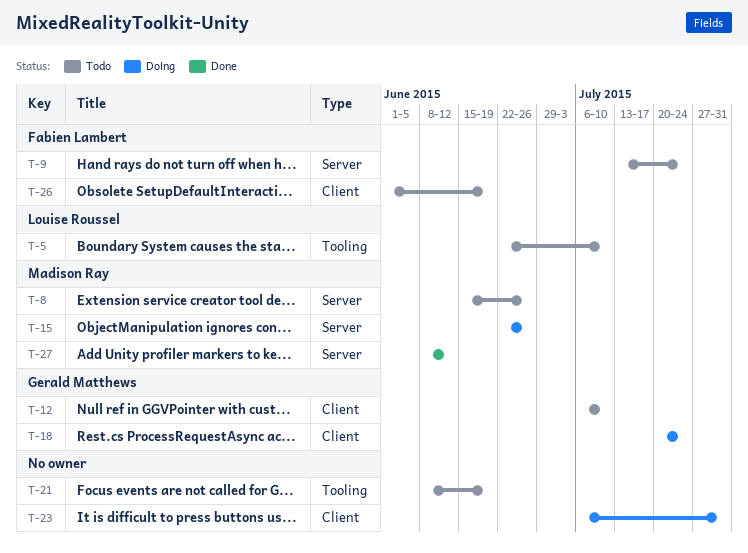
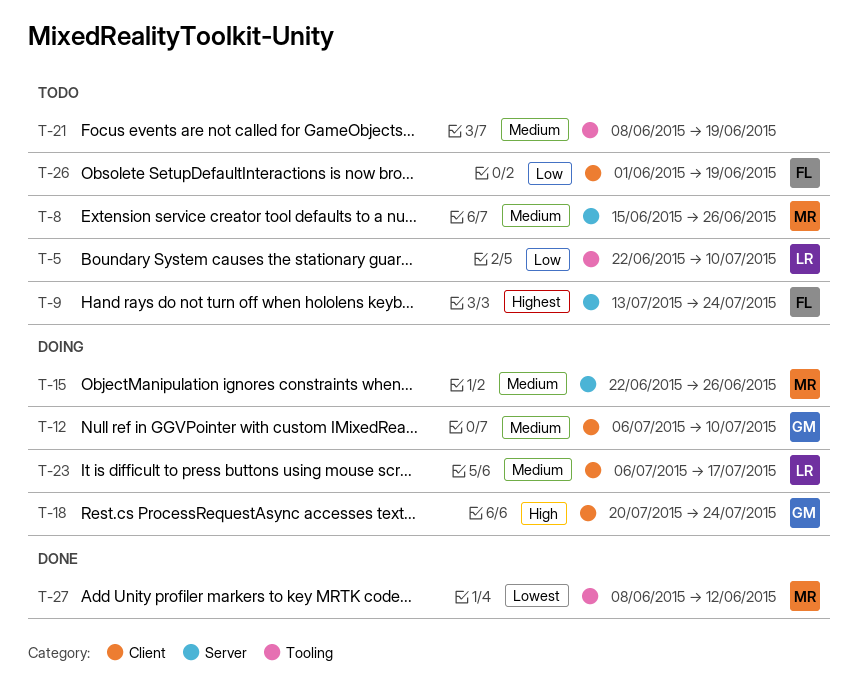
T-12, status: Todo -> Doing
T-23, owner: none -> Louise Roussel
T-23, due: Jul 31 -> Jul 17
T-27, label: Server -> Tooling

